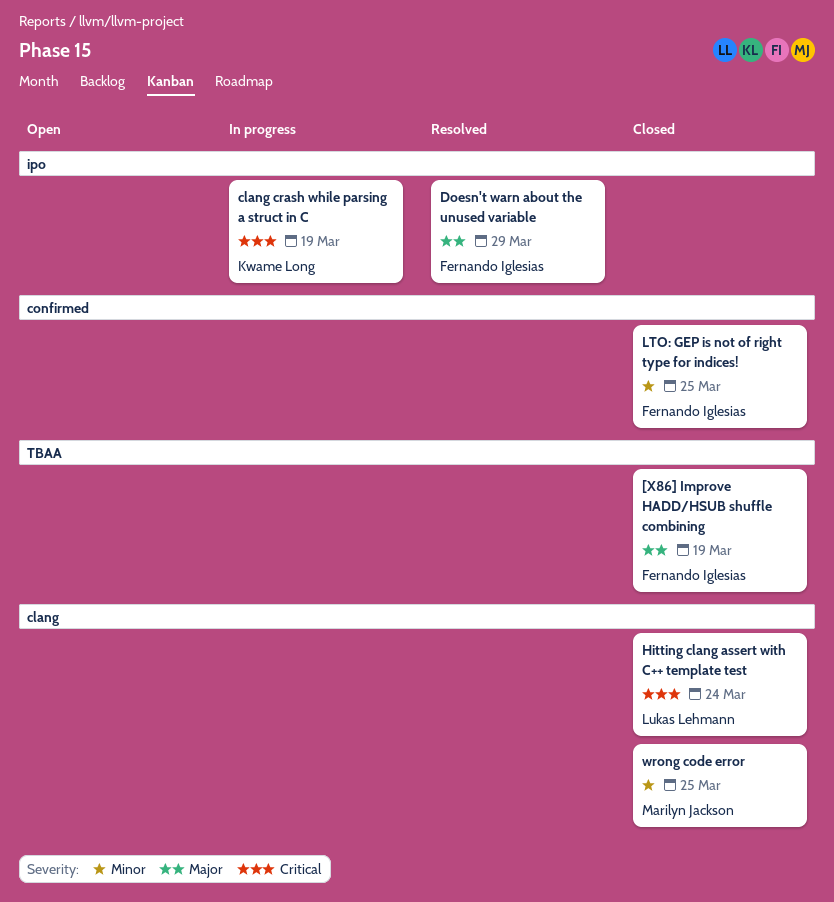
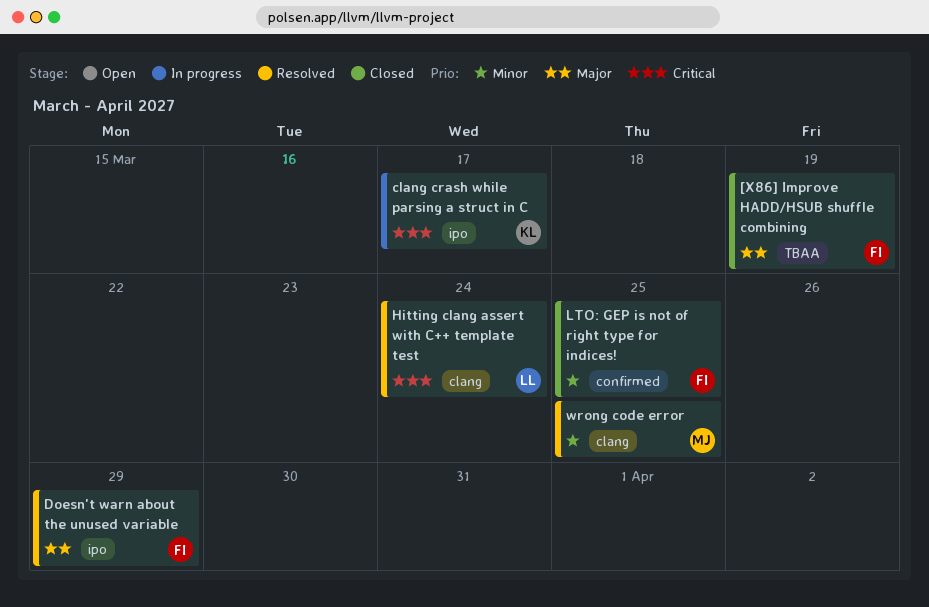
clang crash while parsing a struct in C, due: Mar 19 -> Mar 17
Hitting clang assert with C++ template test, status: Closed -> Resolved
wrong code error, status: Closed -> Resolved

